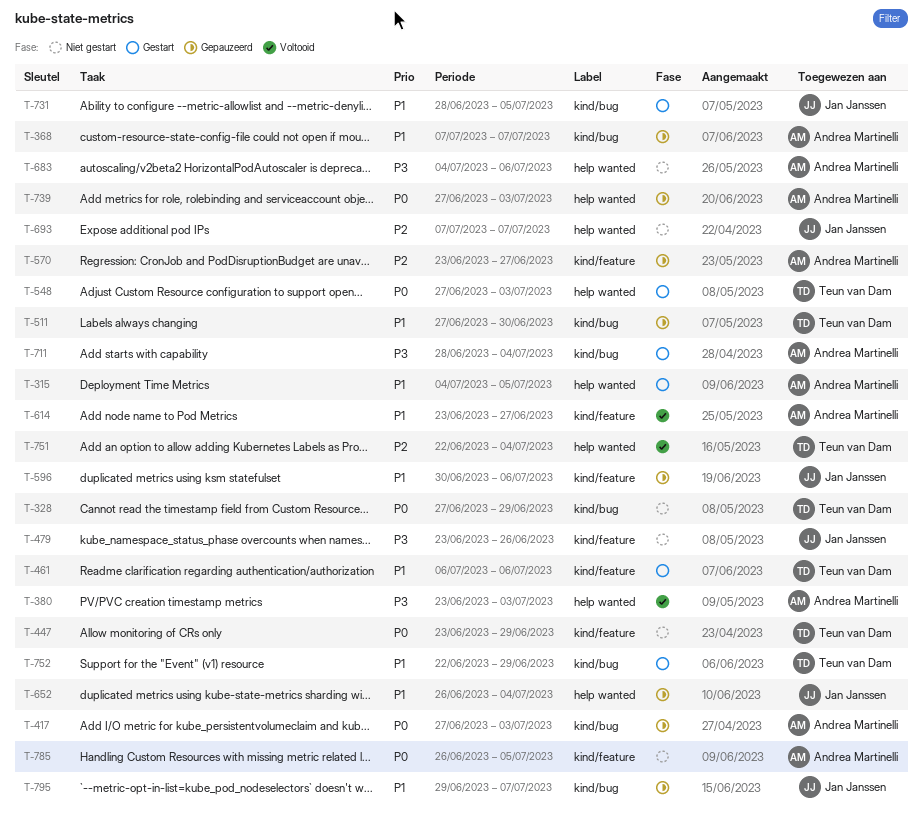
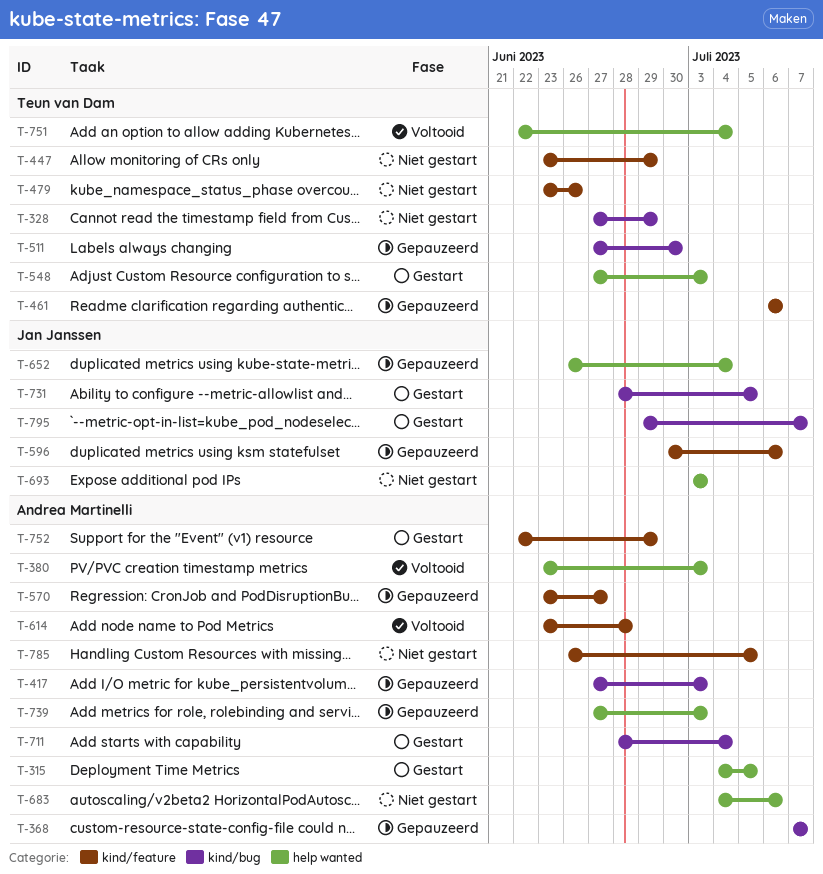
T-461, status: Gestart -> Gepauzeerd
T-479, owner: Jan Janssen -> Teun van Dam
T-614, due: Jun 27 -> Jun 28
T-693, start: Jul 7 -> Jul 3
T-693, due: Jul 7 -> Jul 3
T-752, owner: Teun van Dam -> Andrea Martinelli
T-752, label: kind/bug -> kind/feature
T-795, status: Gepauzeerd -> Gestart

